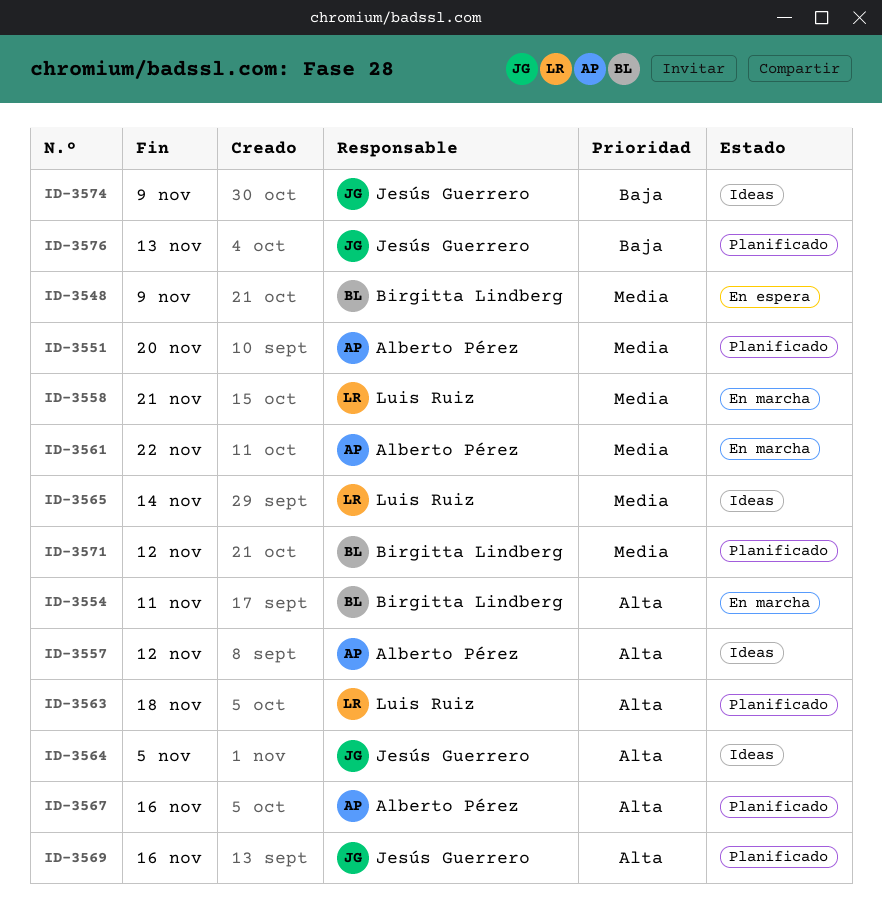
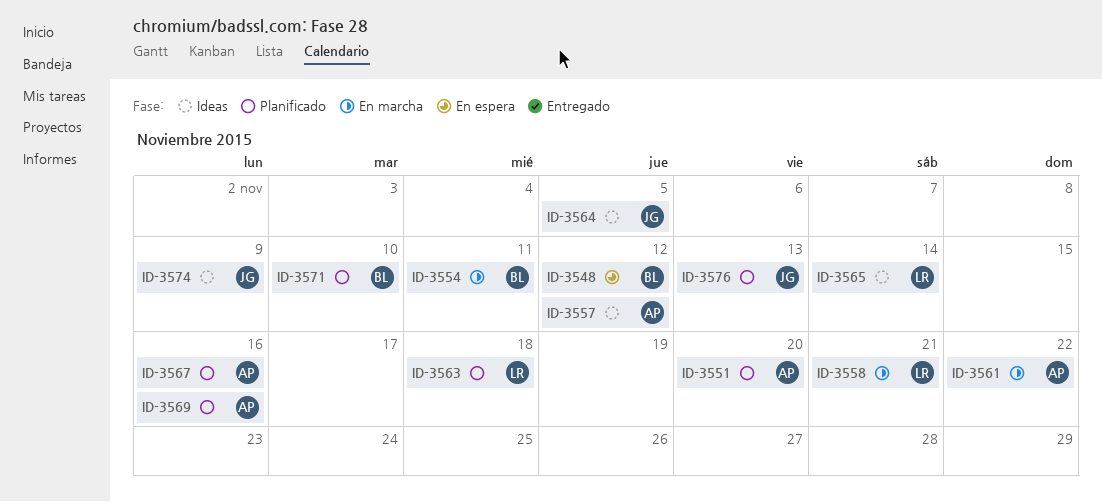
ID-3548, due: Nov 9 -> Nov 12
ID-3569, owner: Jesús Guerrero -> Alberto Pérez
ID-3571, due: Nov 12 -> Nov 10

